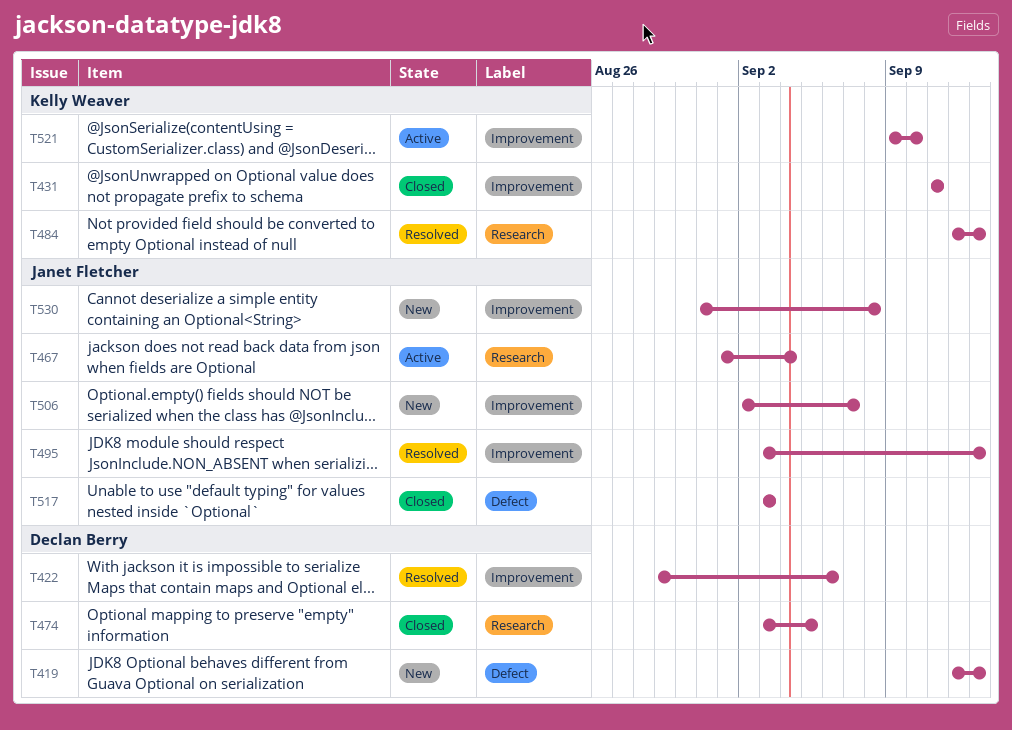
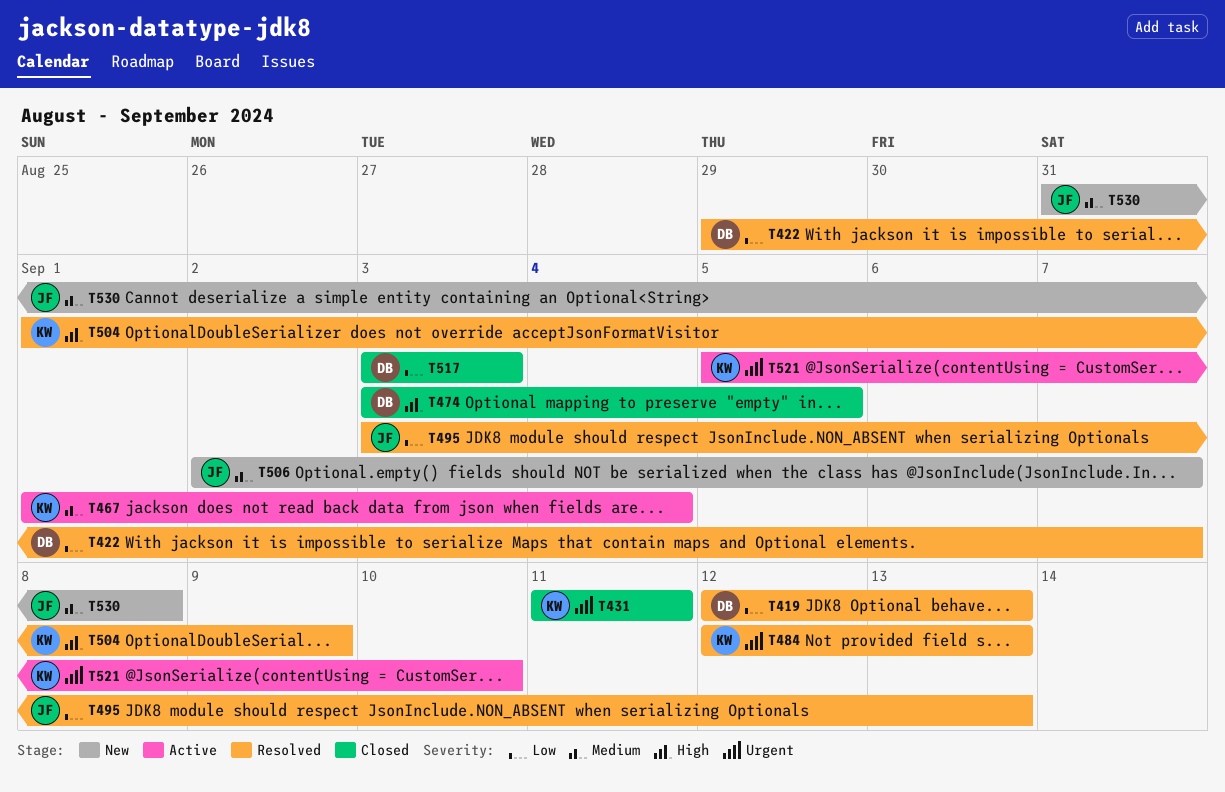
T419, status: New -> Resolved
T422, due: Sep 6 -> Sep 7
T467, owner: Janet Fletcher -> Kelly Weaver
T504: none -> present
T517, owner: Janet Fletcher -> Declan Berry
T521, start: Sep 9 -> Sep 5

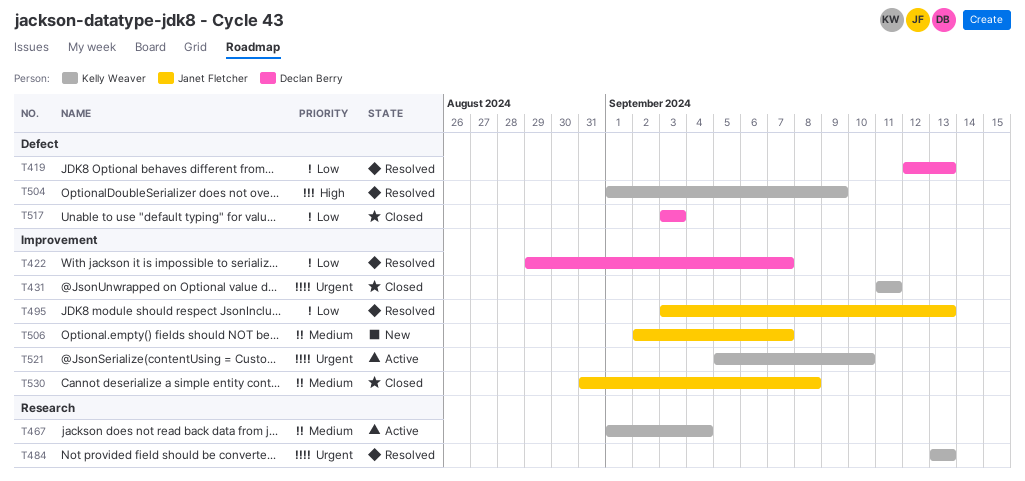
T474: present -> none
T484, start: Sep 12 -> Sep 13
T530, status: New -> Closed

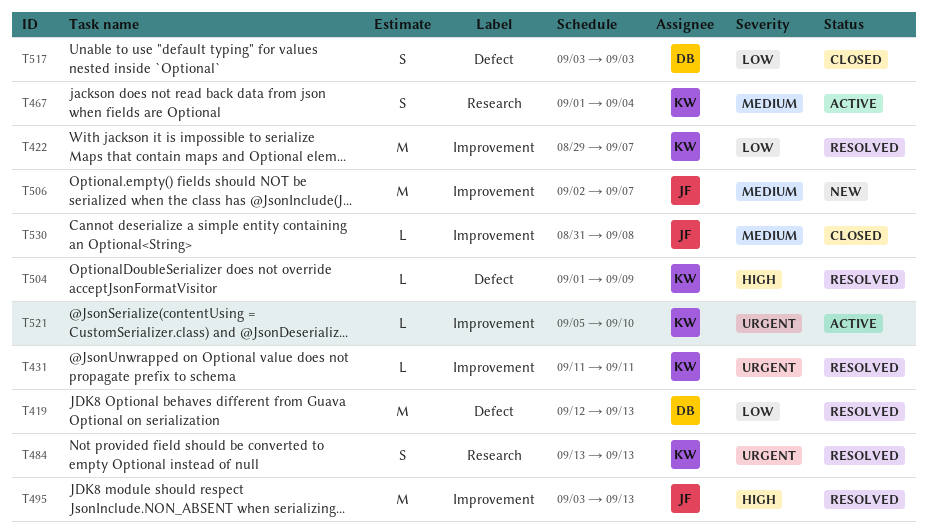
T422, owner: Declan Berry -> Kelly Weaver
T431, status: Closed -> Resolved
T495, priority: Low -> High

